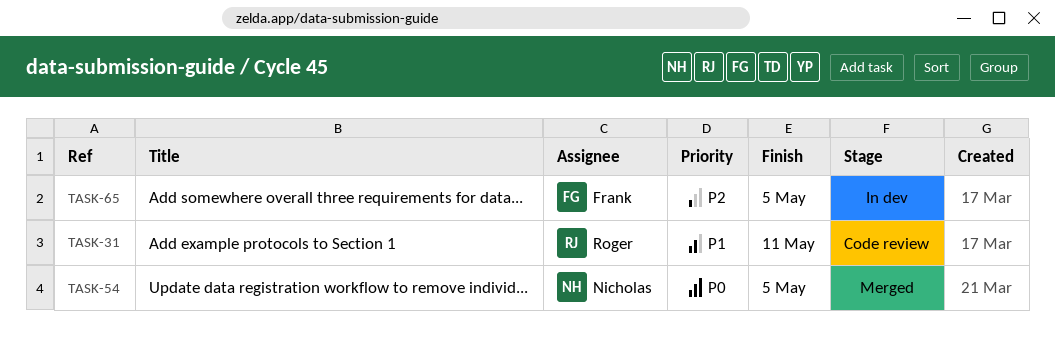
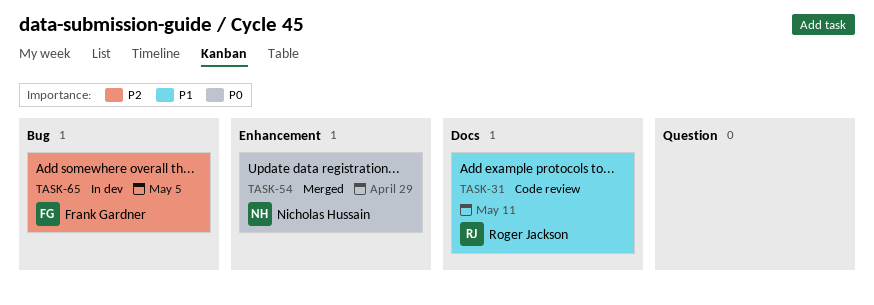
TASK-54, due: May 5 -> Apr 29

